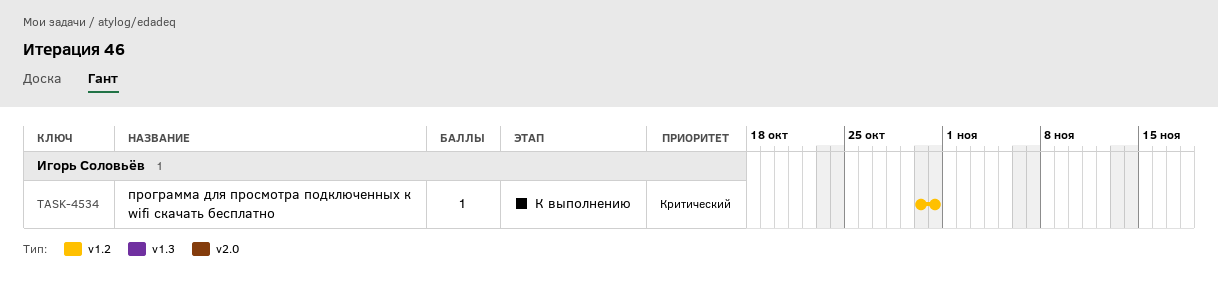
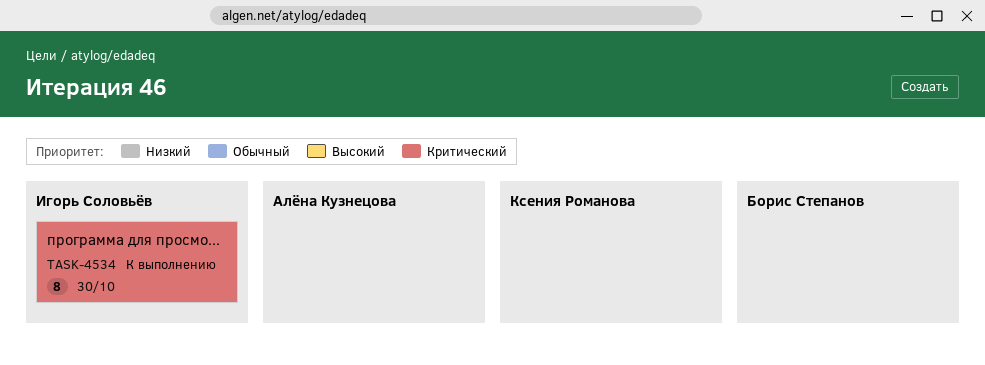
TASK-4534, estimate: 1 -> 8
TASK-4534, due: Oct 31 -> Oct 30

